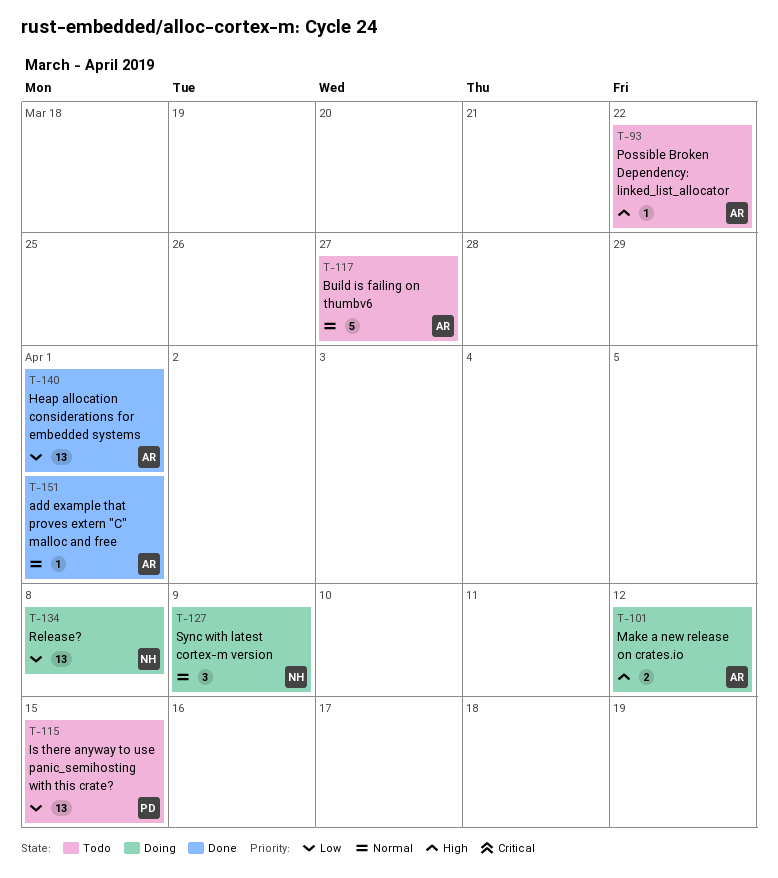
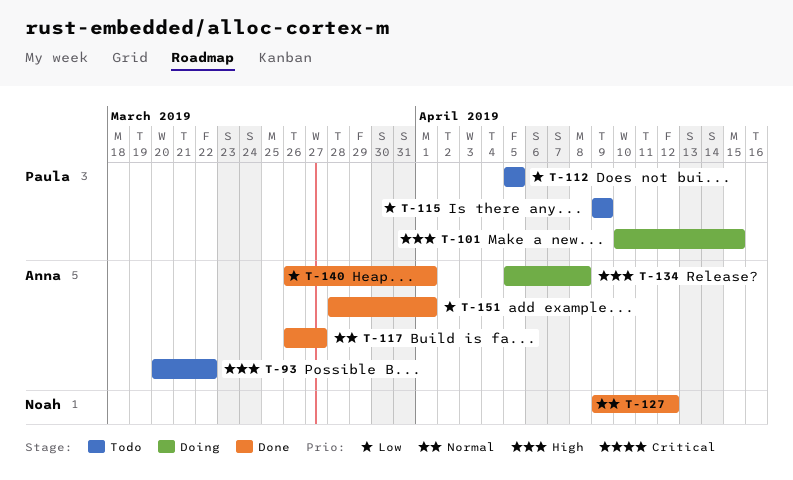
T-101, owner: Anna -> Paula
T-101, due: Apr 12 -> Apr 15
T-112: none -> present
T-115, due: Apr 15 -> Apr 9
T-117, status: Todo -> Done
T-127, status: Doing -> Done
T-127, due: Apr 9 -> Apr 12
T-134, owner: Noah -> Anna
T-134, priority: Low -> High
T-151, priority: Normal -> Low

